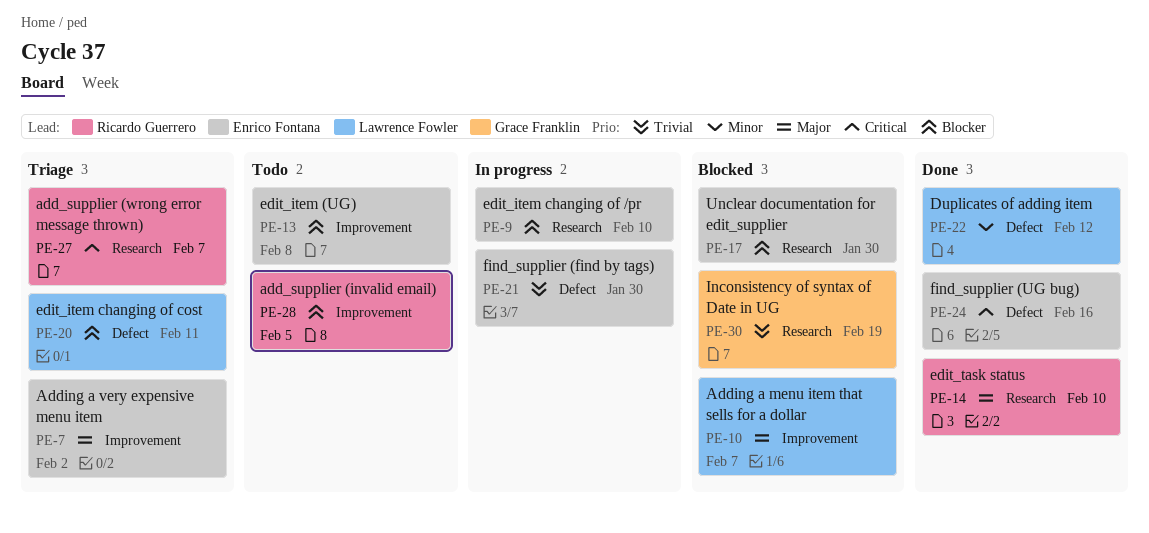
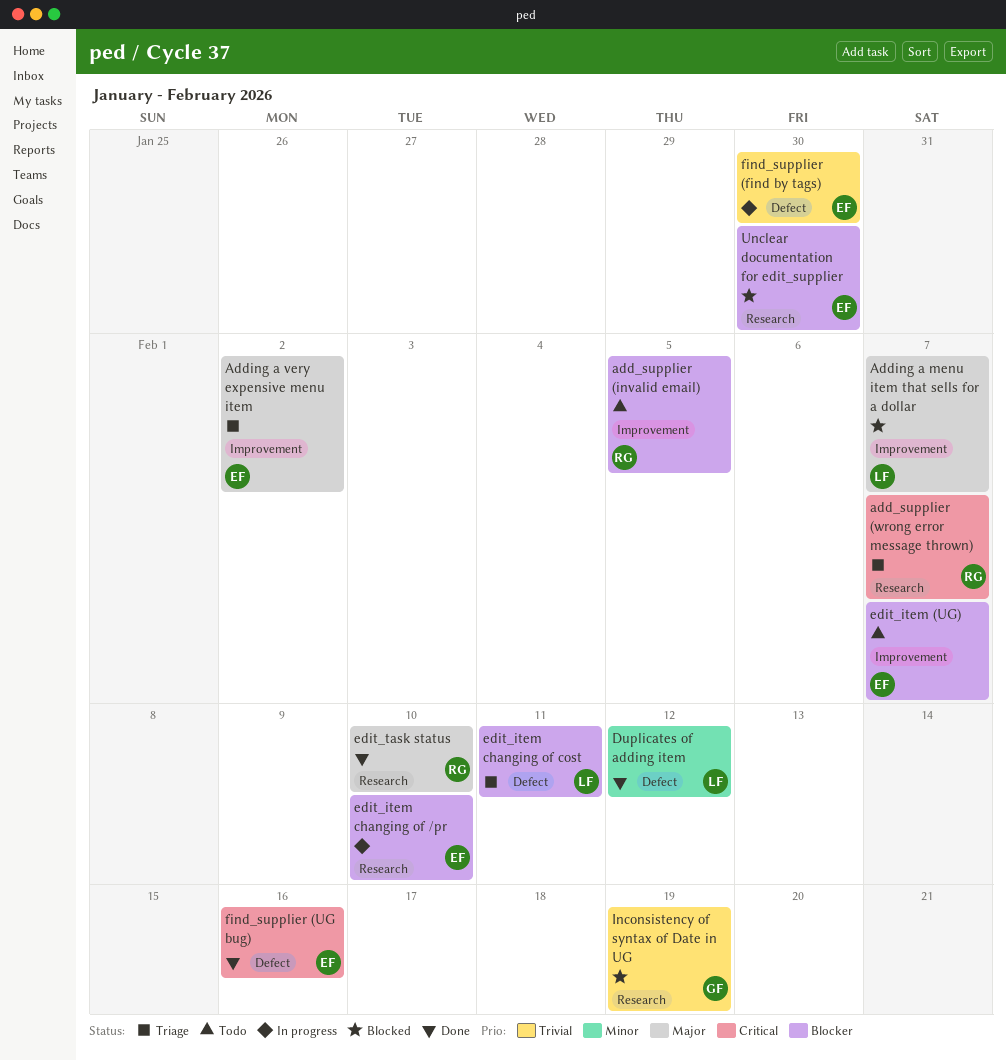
edit_item (UG), due: Feb 8 -> Feb 7

